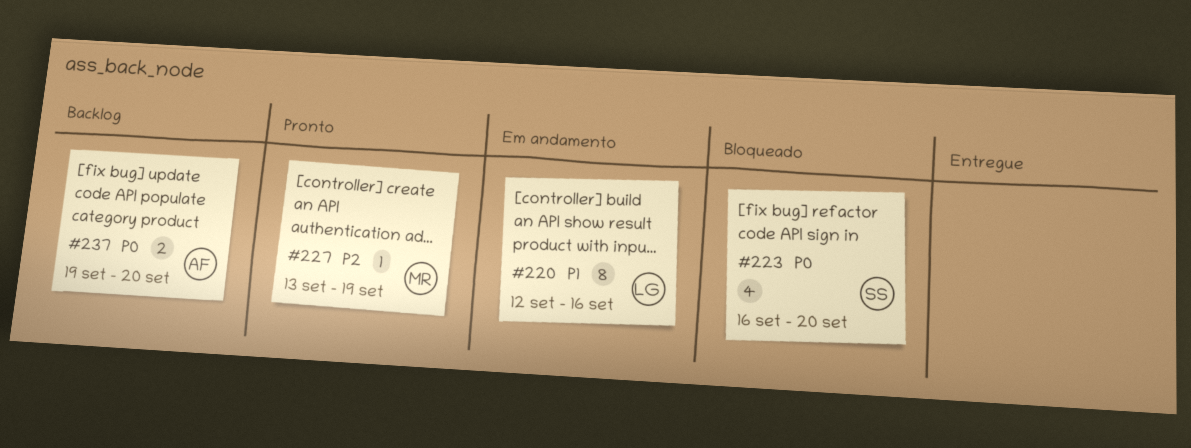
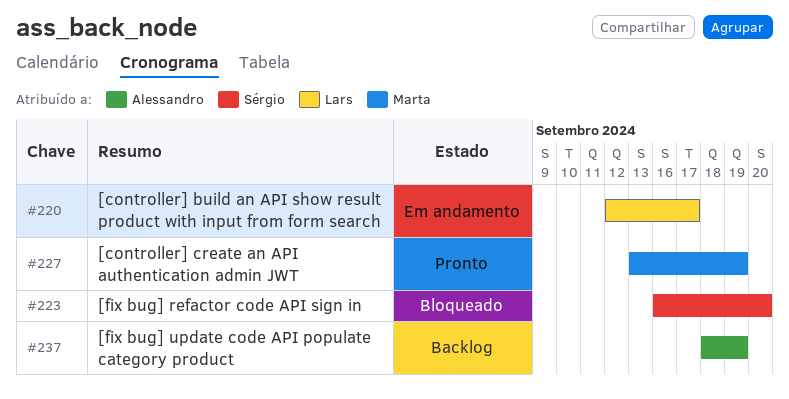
#220, due: Sep 16 -> Sep 17
#237, start: Sep 19 -> Sep 18
#237, due: Sep 20 -> Sep 19

